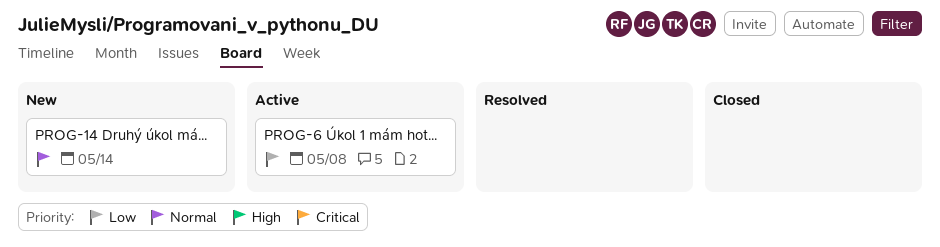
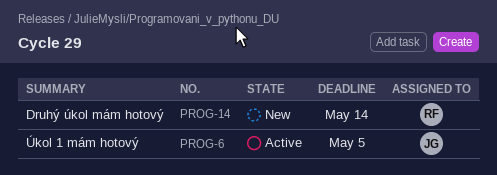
PROG-6, due: May 8 -> May 5

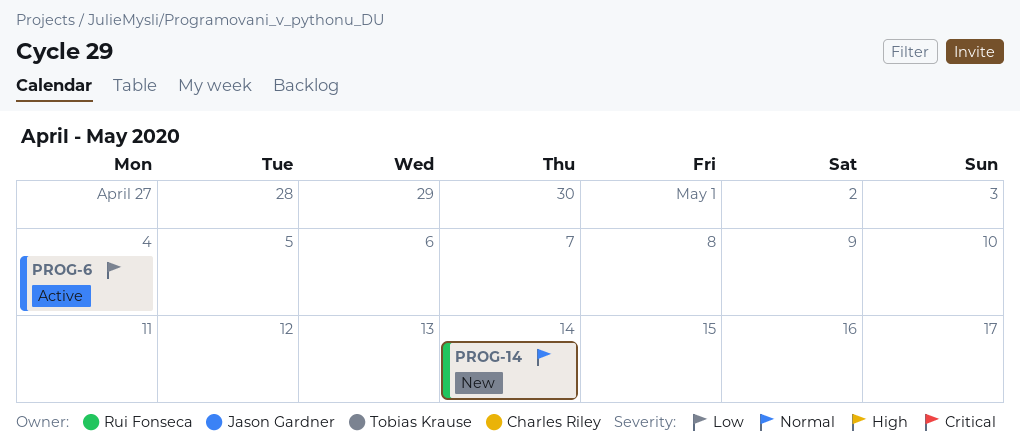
PROG-6, due: May 5 -> May 4

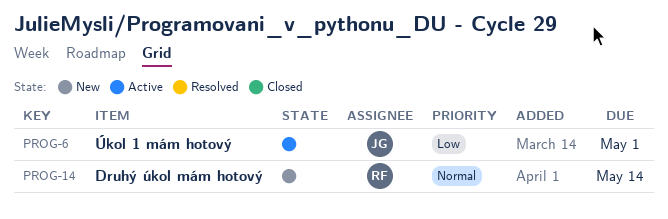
PROG-6, due: May 4 -> May 1

